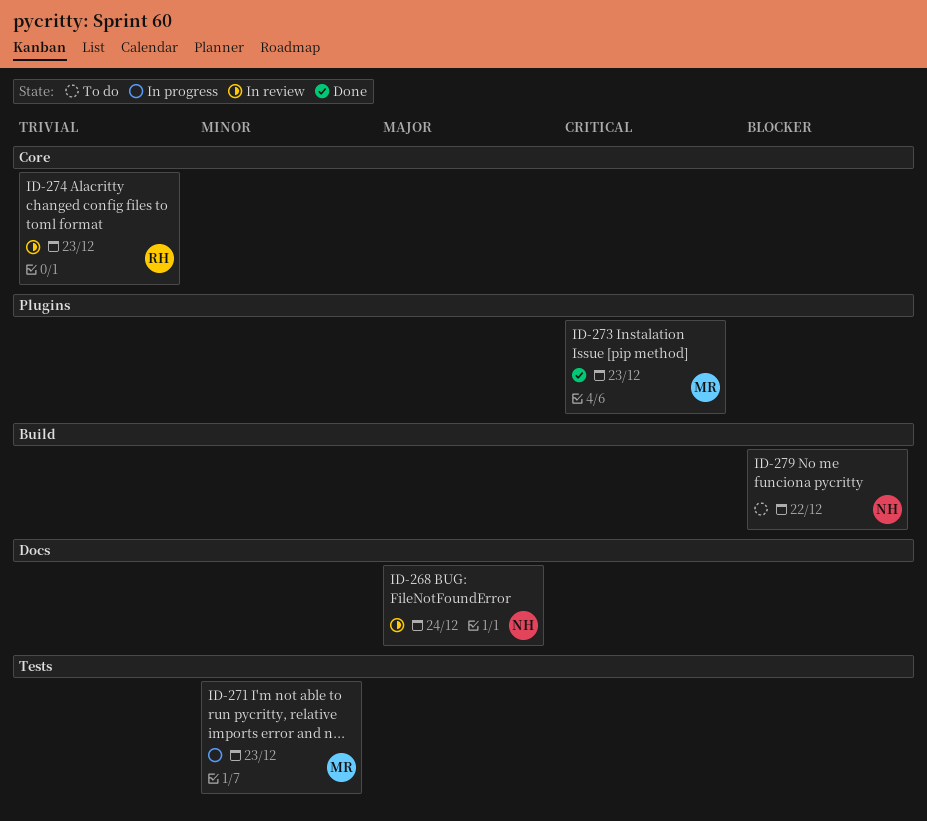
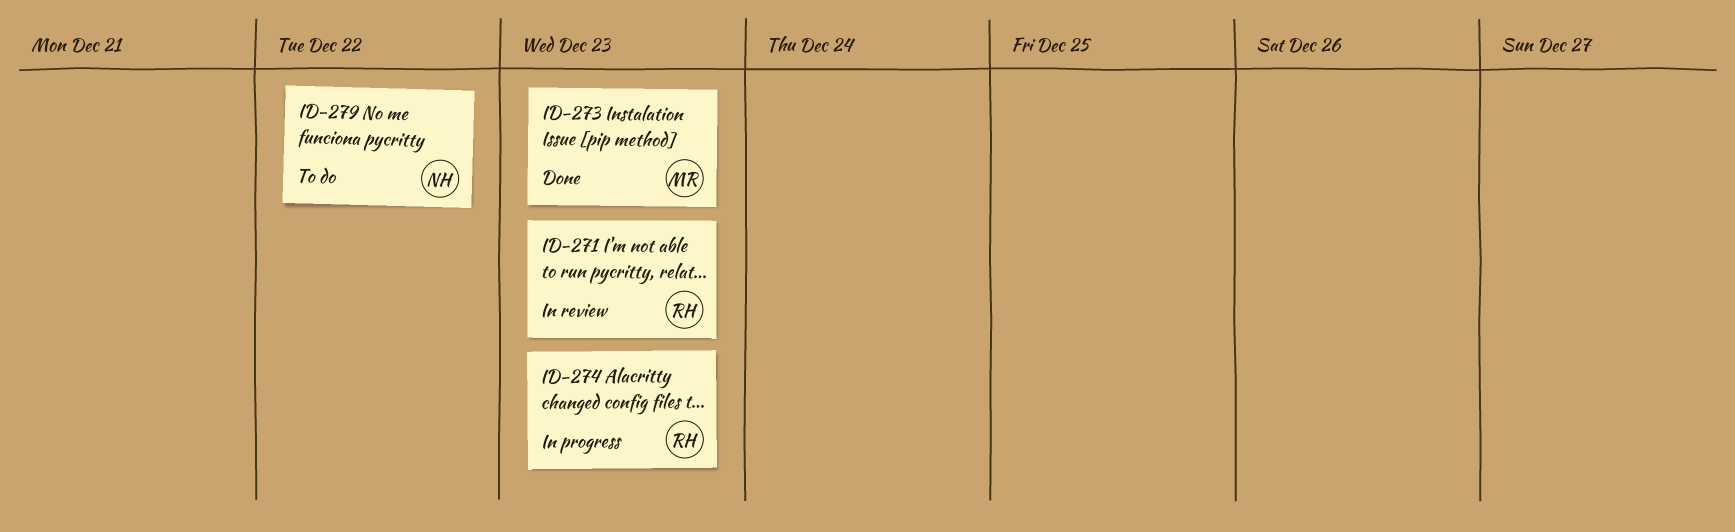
ID-268: present -> none
ID-271, status: In progress -> In review
ID-271, owner: MR -> RH
ID-274, status: In review -> In progress

